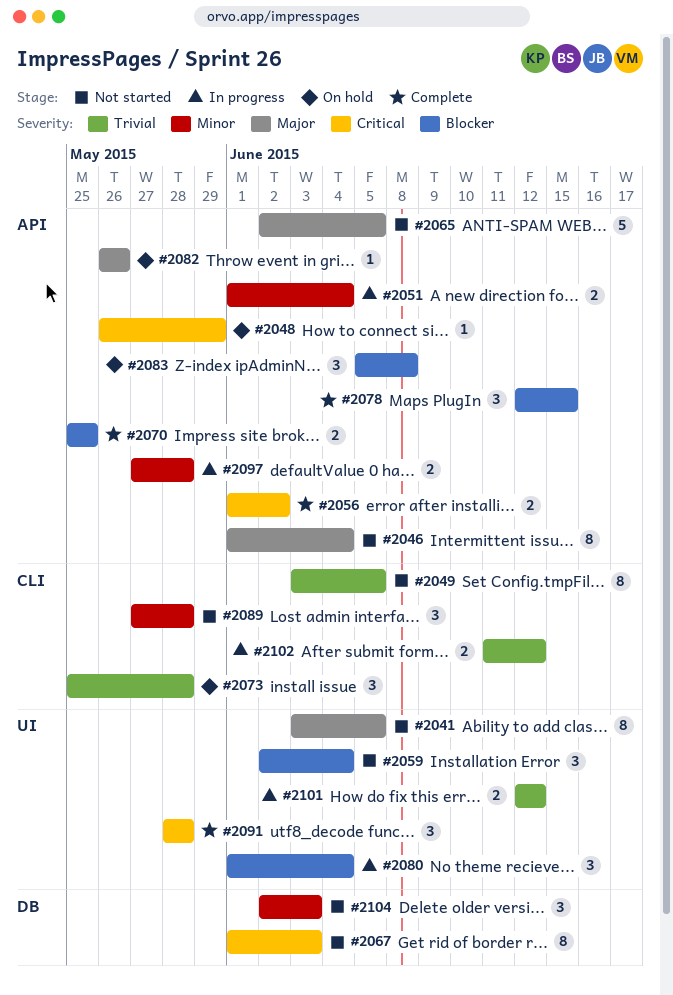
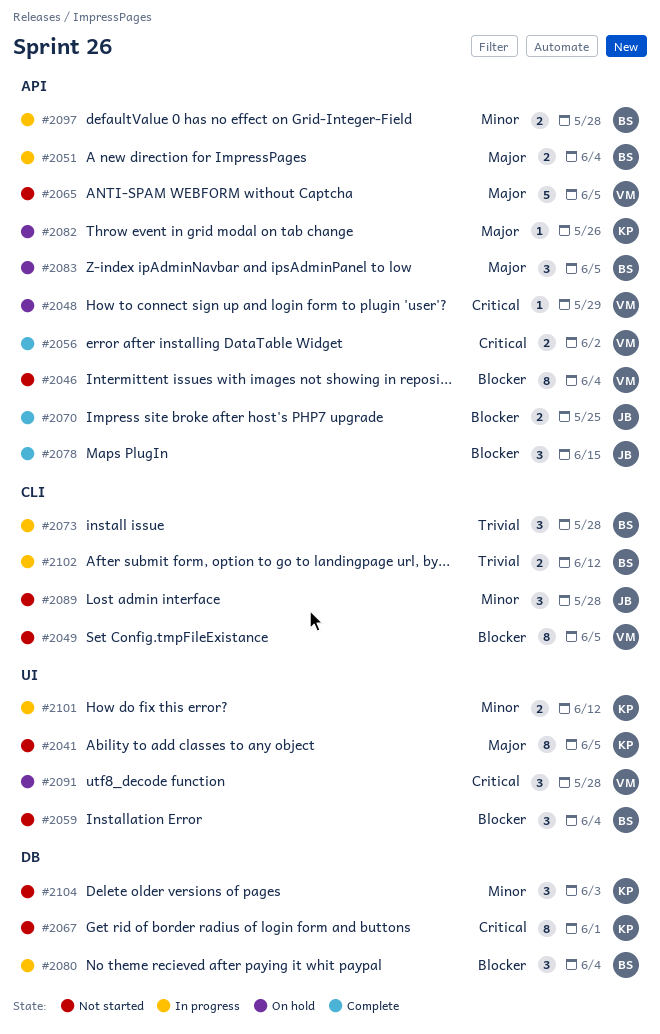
#2046, priority: Major -> Blocker
#2049, priority: Trivial -> Blocker
#2051, priority: Minor -> Major
#2067, due: Jun 3 -> Jun 1
#2073, status: On hold -> In progress
#2080, label: UI -> DB
#2083, priority: Blocker -> Major
#2083, due: Jun 8 -> Jun 5
#2091, status: Complete -> On hold
#2101, priority: Trivial -> Minor

